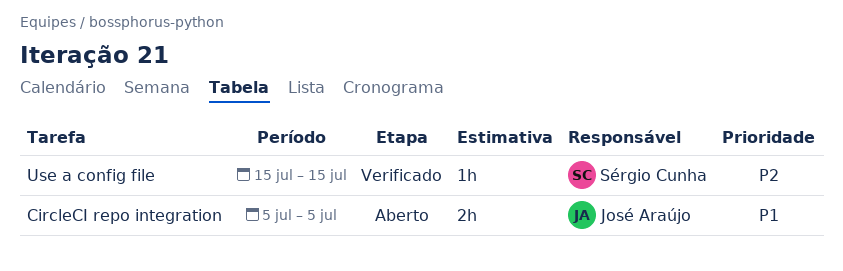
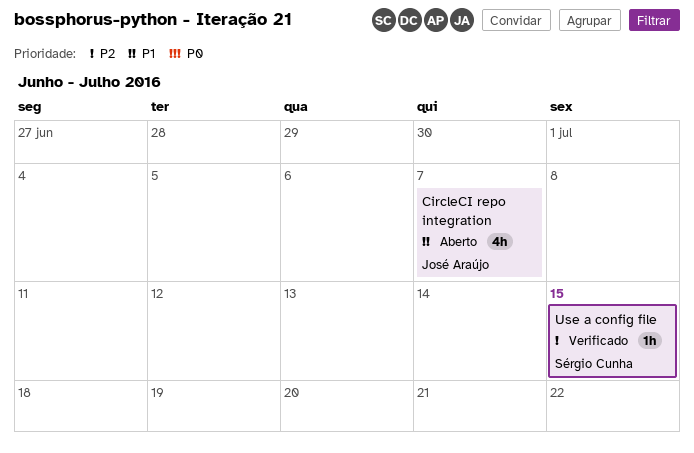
CircleCI repo integration, estimate: 2h -> 4h
CircleCI repo integration, due: Jul 5 -> Jul 7

